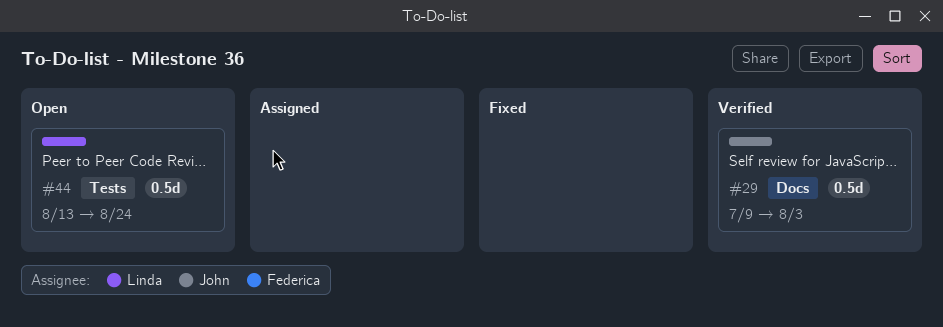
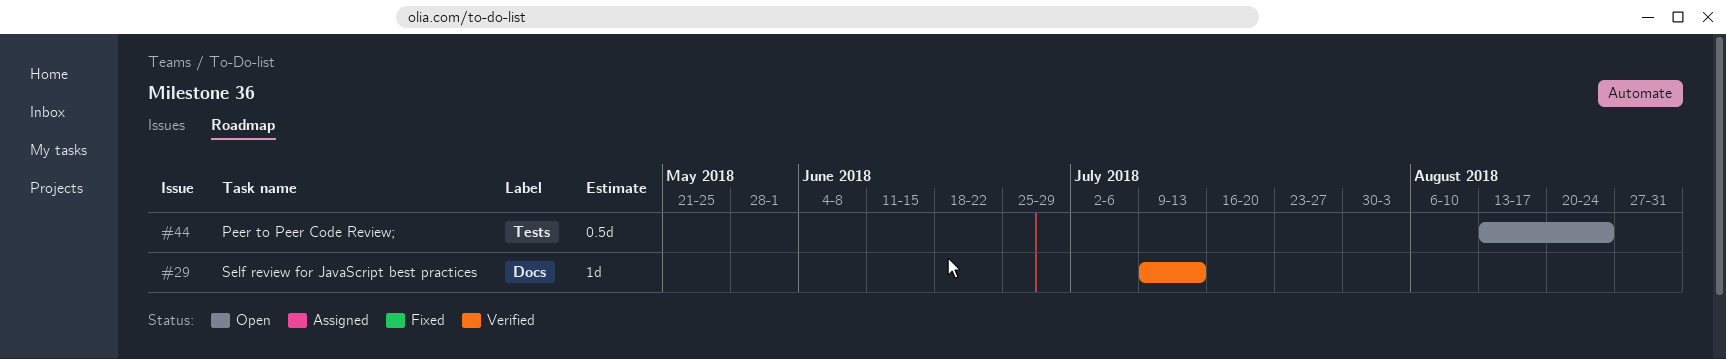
#29, estimate: 0.5d -> 1d
#29, due: Aug 3 -> Jul 13

